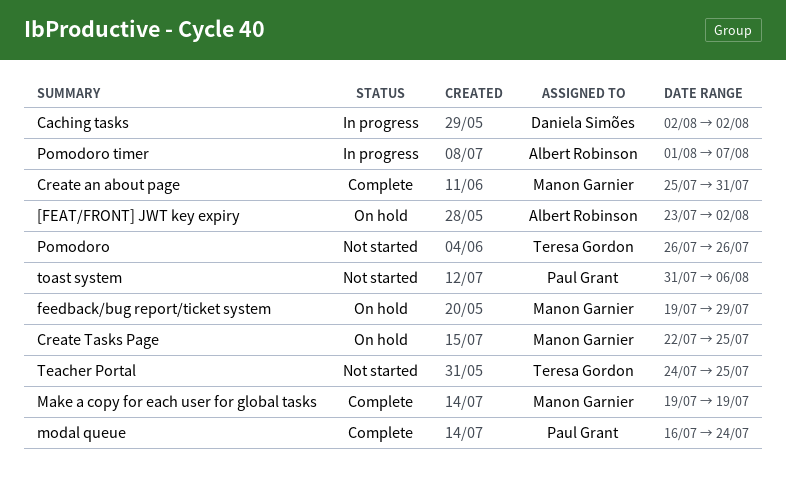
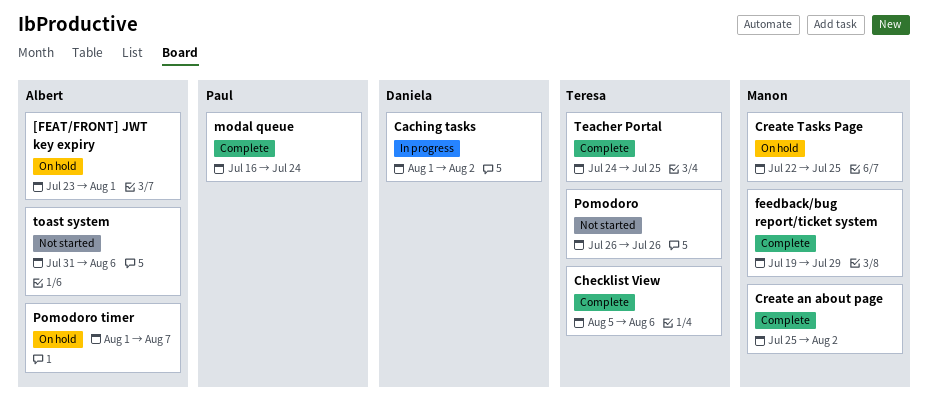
[FEAT/FRONT] JWT key expiry, due: Aug 2 -> Aug 1
Caching tasks, start: Aug 2 -> Aug 1
Checklist View: none -> present
Create an about page, due: Jul 31 -> Aug 2
feedback/bug report/ticket system, status: On hold -> Complete
Make a copy for each user for global tasks: present -> none
Pomodoro timer, status: In progress -> On hold
Teacher Portal, status: Not started -> Complete
toast system, owner: Paul Grant -> Albert Robinson

